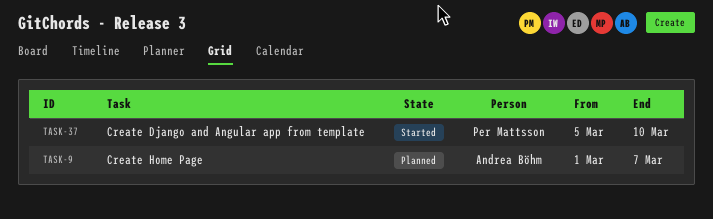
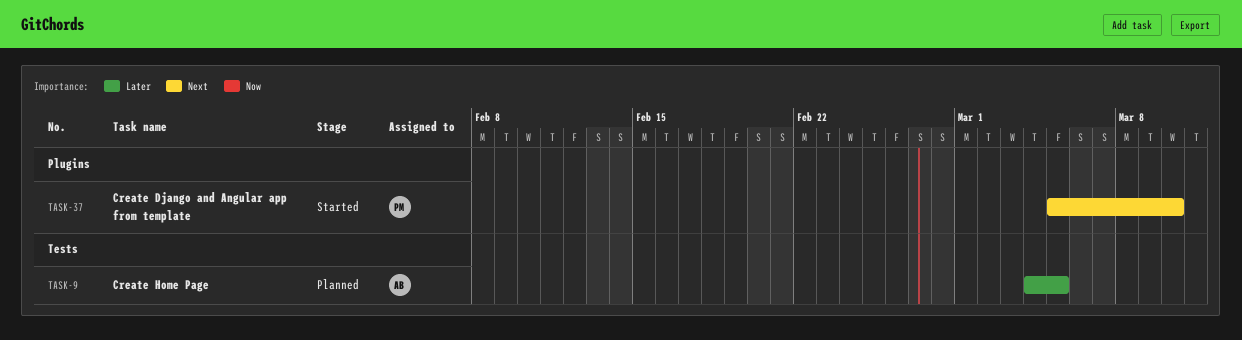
TASK-9, start: Mar 1 -> Mar 4
TASK-9, due: Mar 7 -> Mar 5

